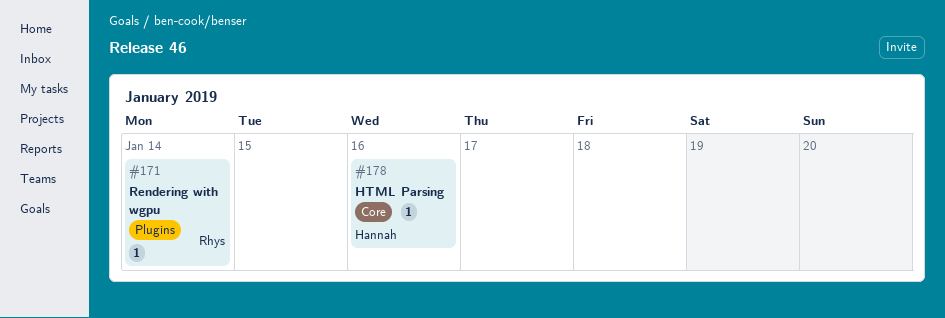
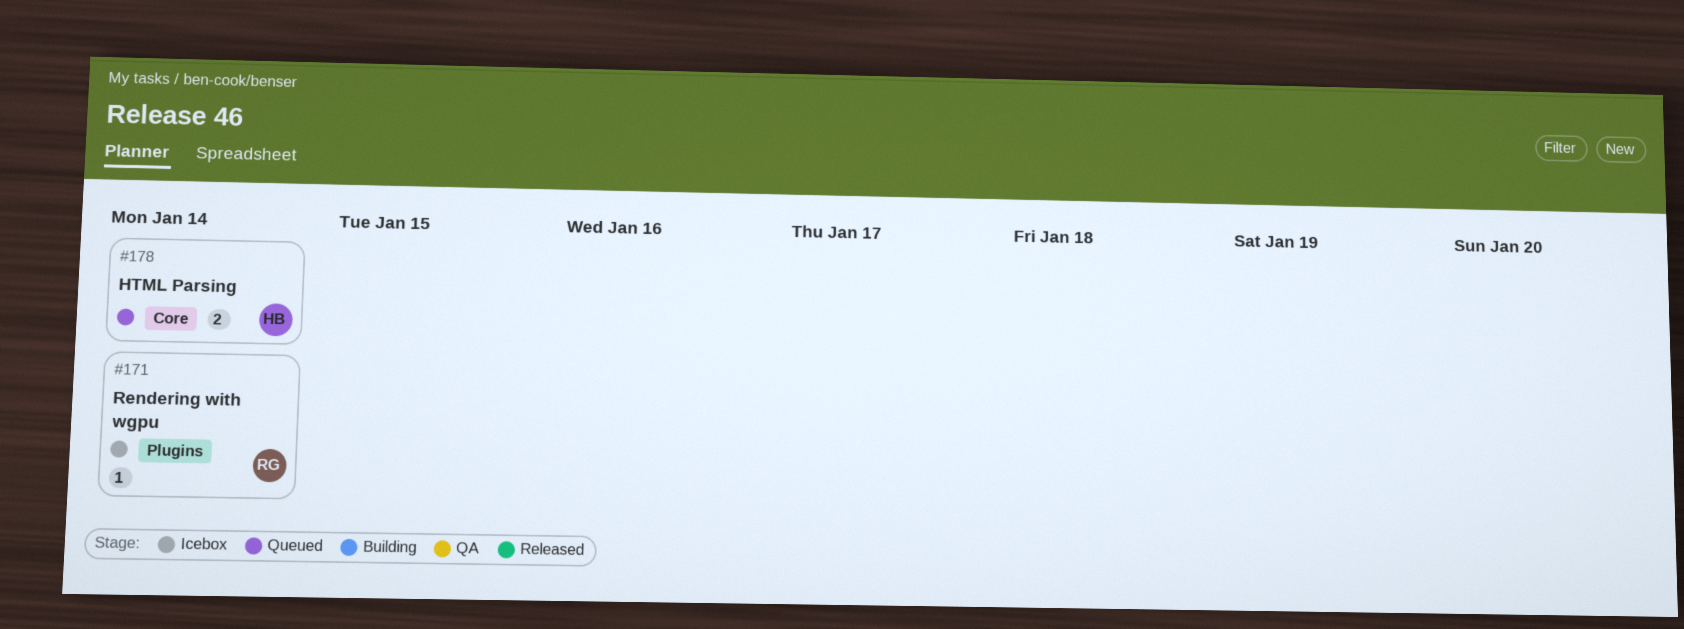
#178, estimate: 1 -> 2
#178, due: Jan 16 -> Jan 14

